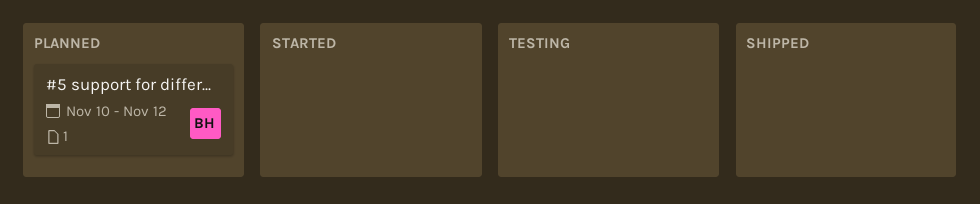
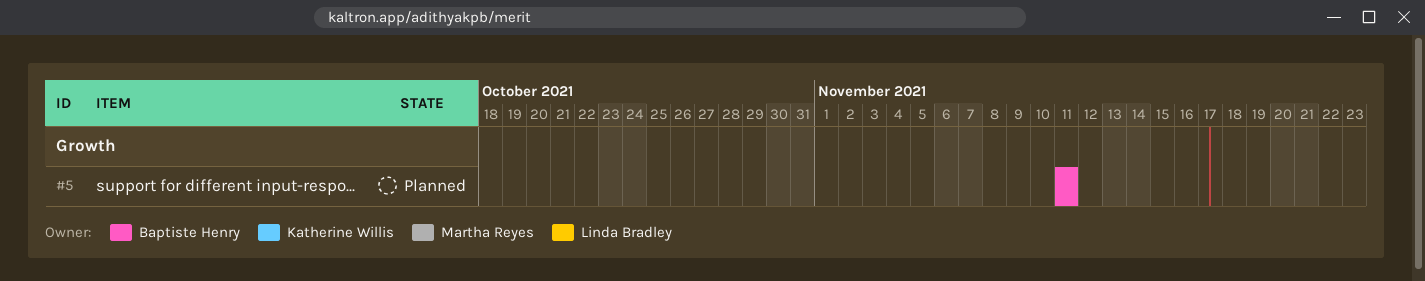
#5, start: Nov 10 -> Nov 11
#5, due: Nov 12 -> Nov 11

